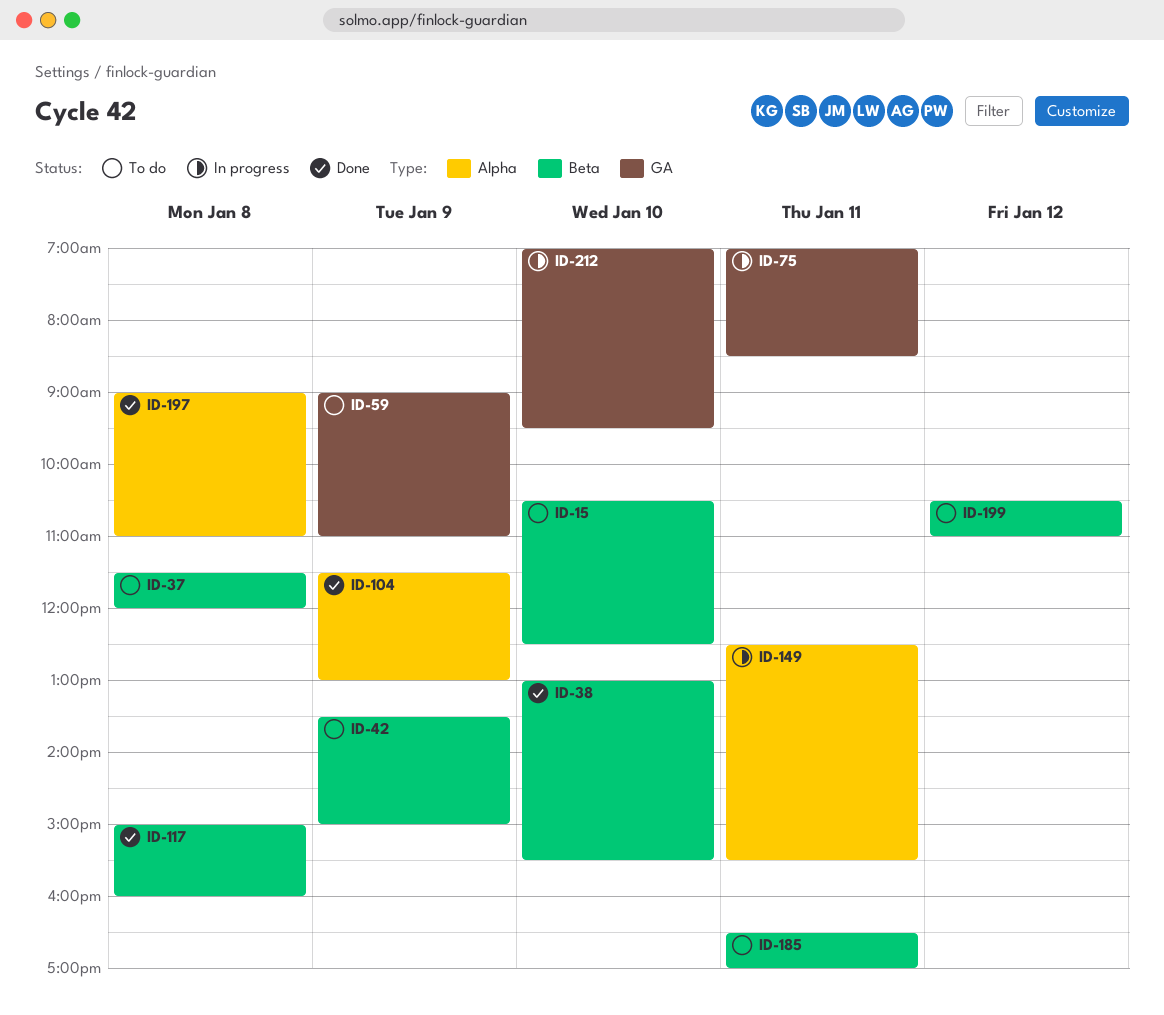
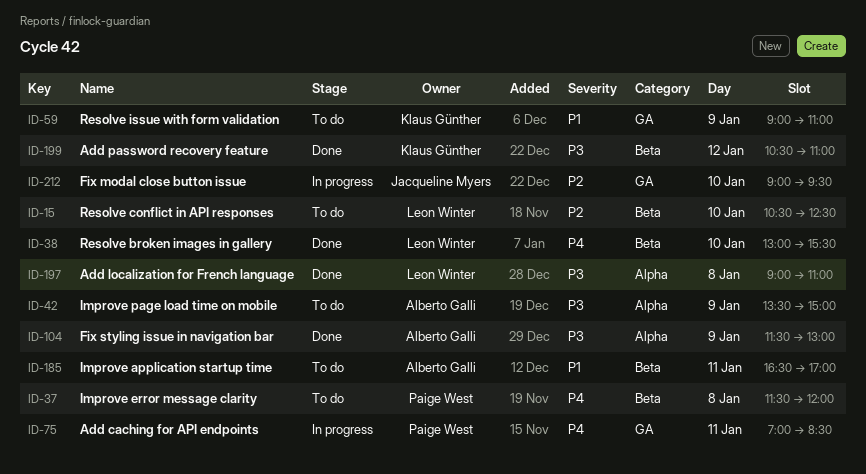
ID-42, label: Beta -> Alpha
ID-117: present -> none
ID-149: present -> none
ID-199, status: To do -> Done
ID-212, begins: 07:00 -> 09:00

